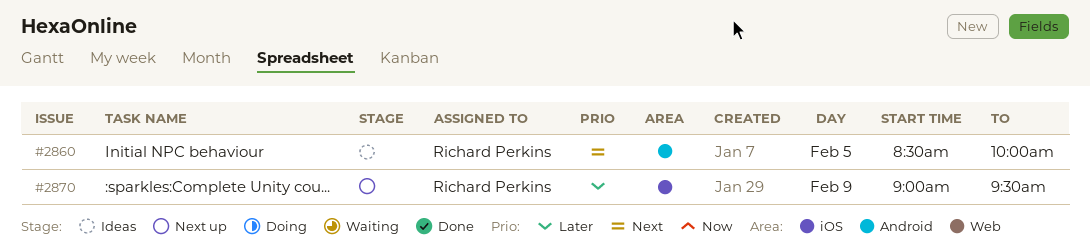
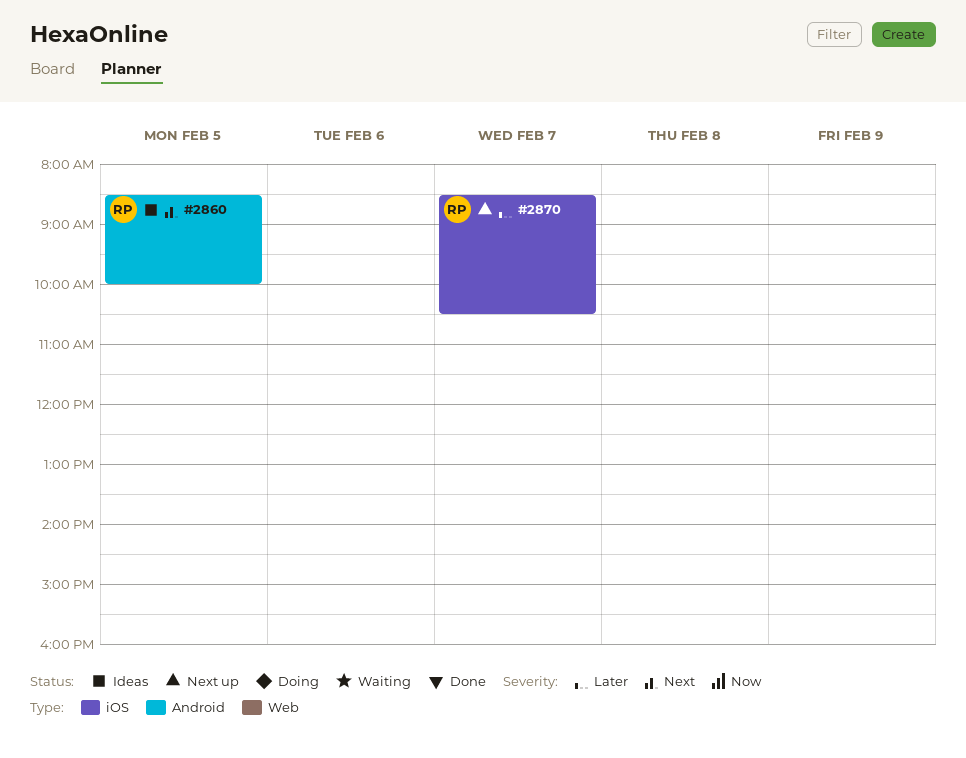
#2870, day: Feb 9 -> Feb 7
#2870, begins: 09:00 -> 08:30
#2870, ends: 09:30 -> 10:30

